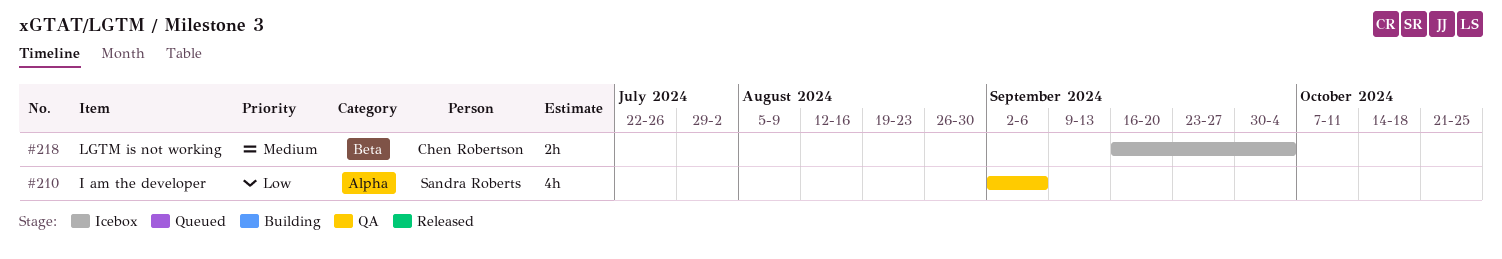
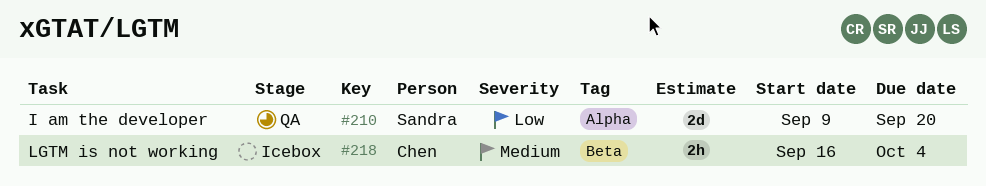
#210, estimate: 4h -> 2d
#210, start: Sep 2 -> Sep 9
#210, due: Sep 6 -> Sep 20

